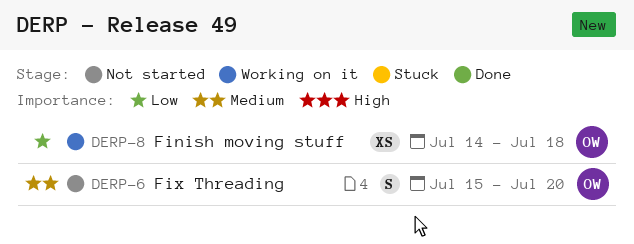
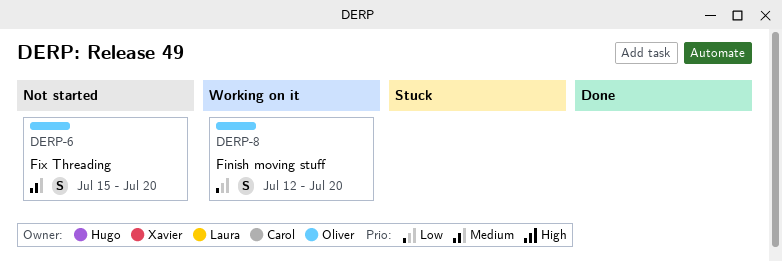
DERP-8, estimate: XS -> S
DERP-8, start: Jul 14 -> Jul 12
DERP-8, due: Jul 18 -> Jul 20

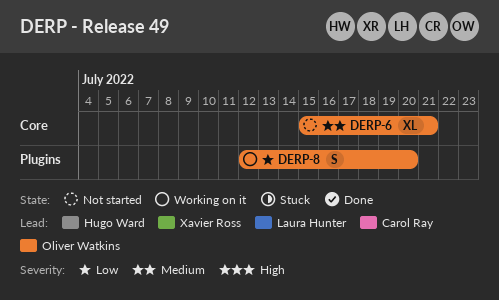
DERP-6, estimate: S -> XL
DERP-6, due: Jul 20 -> Jul 21

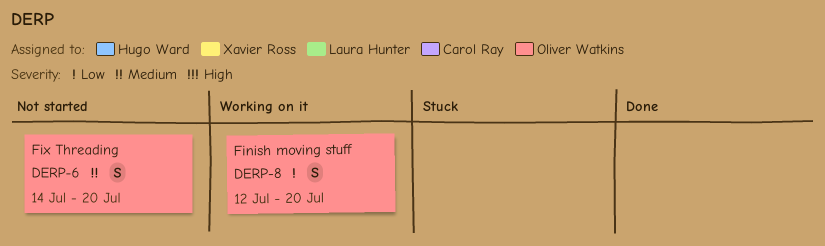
DERP-6, estimate: XL -> S
DERP-6, start: Jul 15 -> Jul 14
DERP-6, due: Jul 21 -> Jul 20

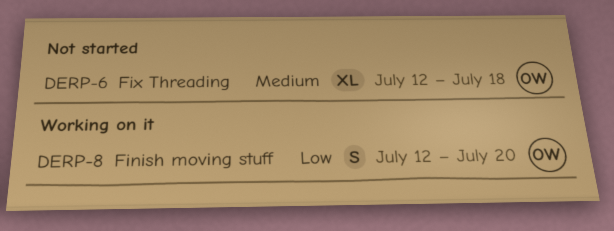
DERP-6, estimate: S -> XL
DERP-6, start: Jul 14 -> Jul 12
DERP-6, due: Jul 20 -> Jul 18

